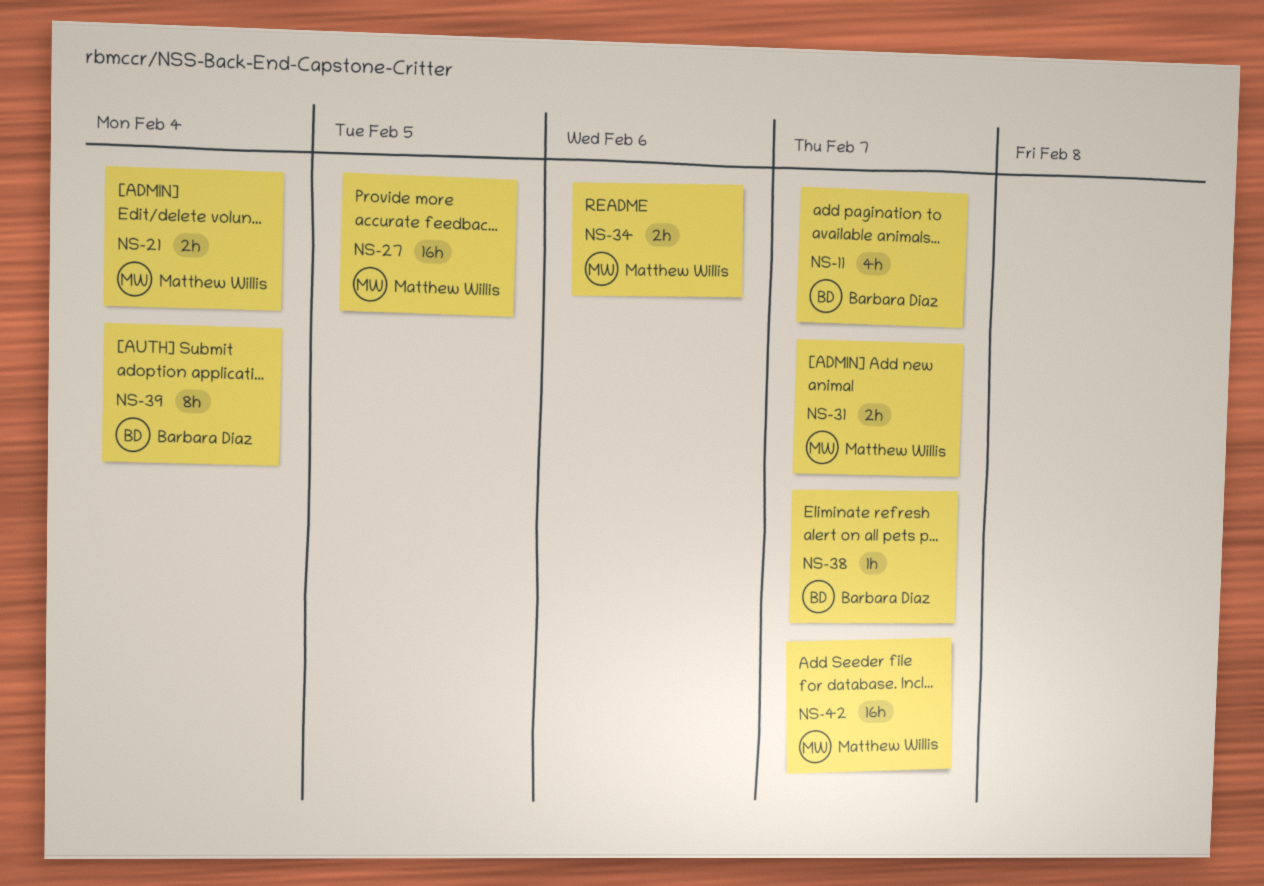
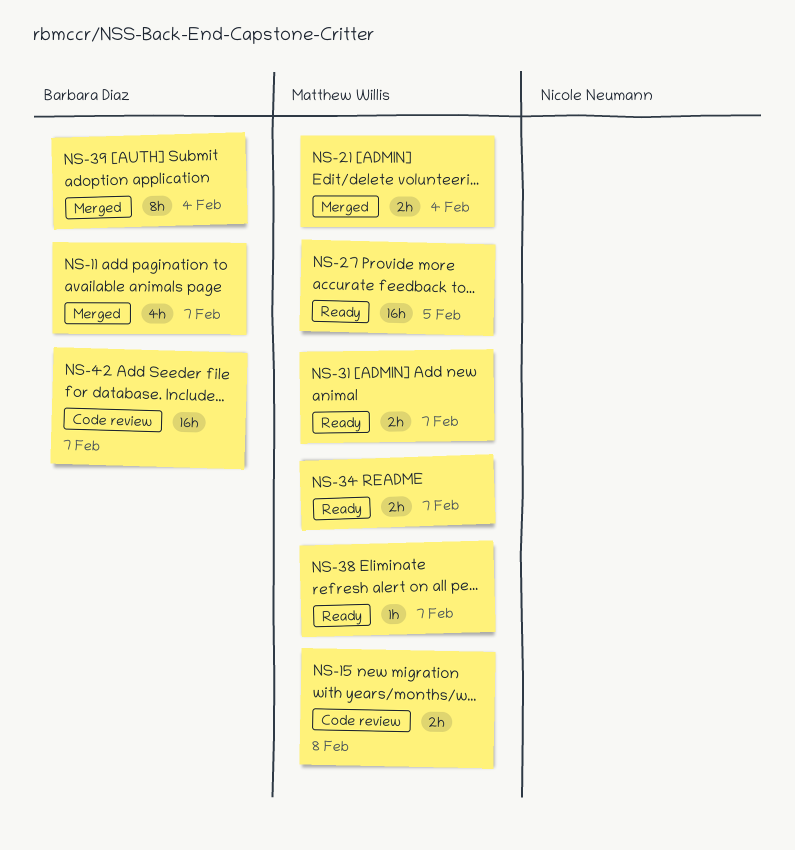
NS-15: none -> present
NS-34, due: Feb 6 -> Feb 7
NS-38, owner: Barbara Diaz -> Matthew Willis
NS-42, owner: Matthew Willis -> Barbara Diaz

